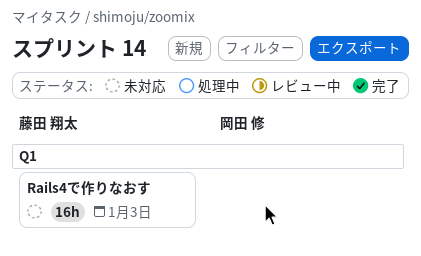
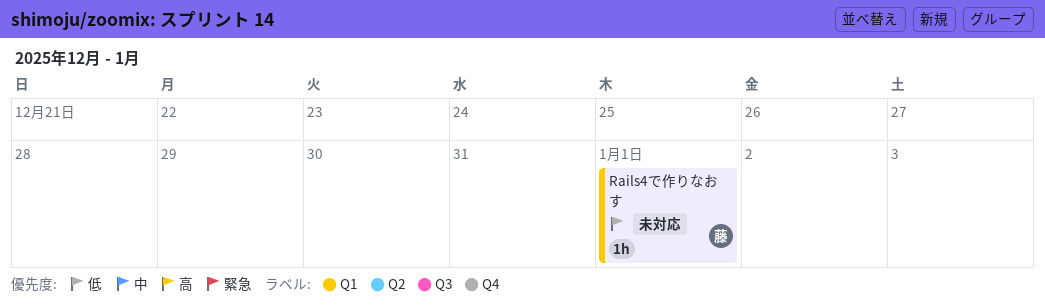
Rails4で作りなおす, estimate: 16h -> 1h
Rails4で作りなおす, due: Jan 3 -> Jan 1

